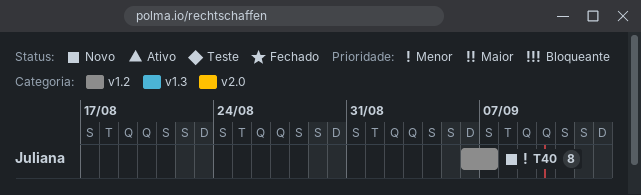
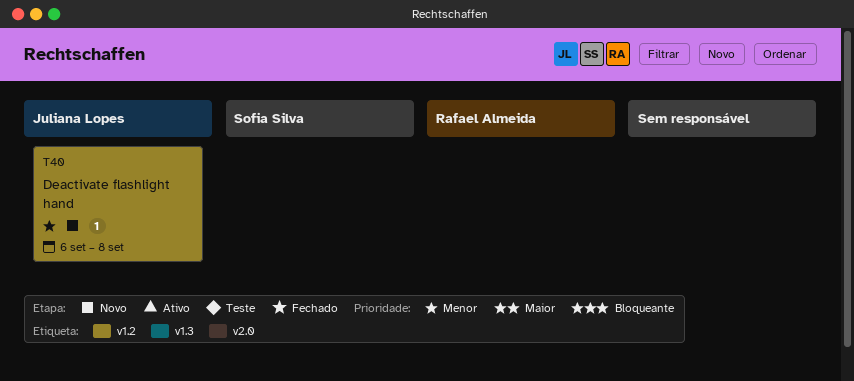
T40, estimate: 8 -> 1
T40, due: Sep 7 -> Sep 8

